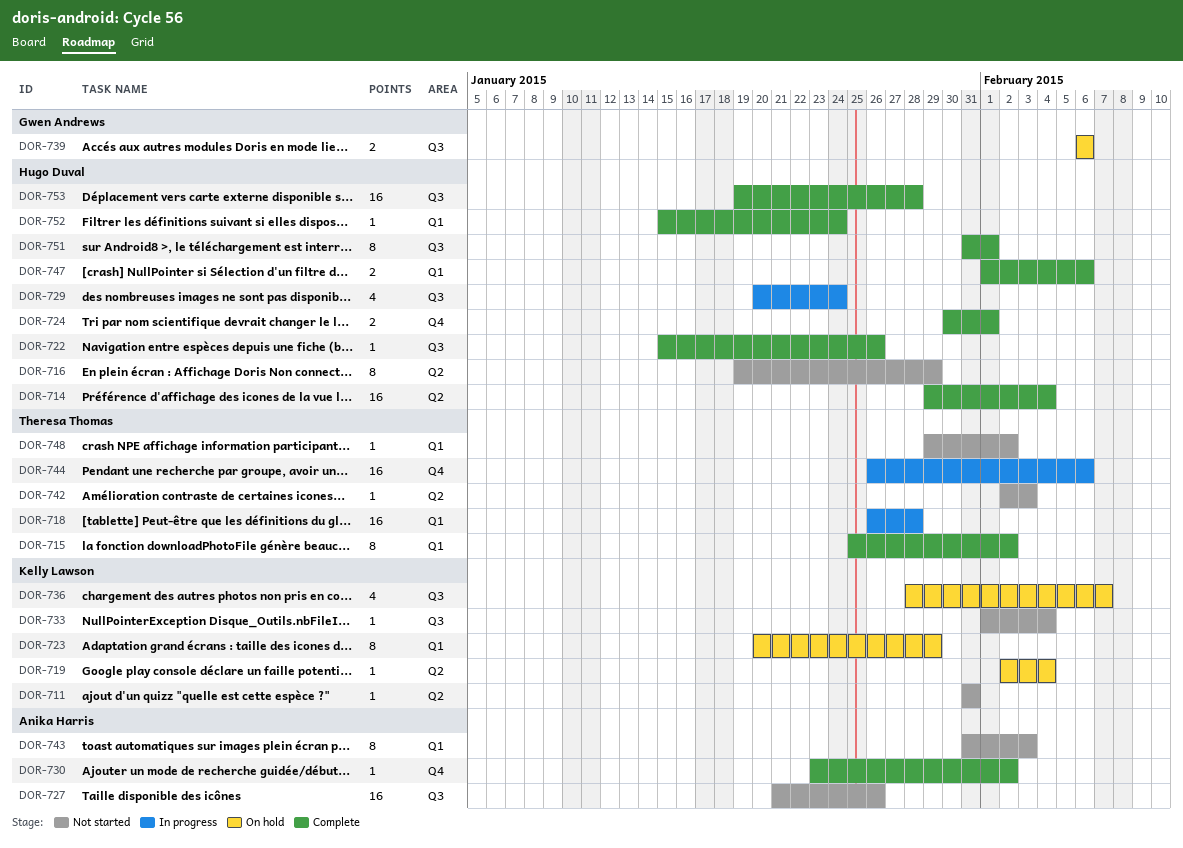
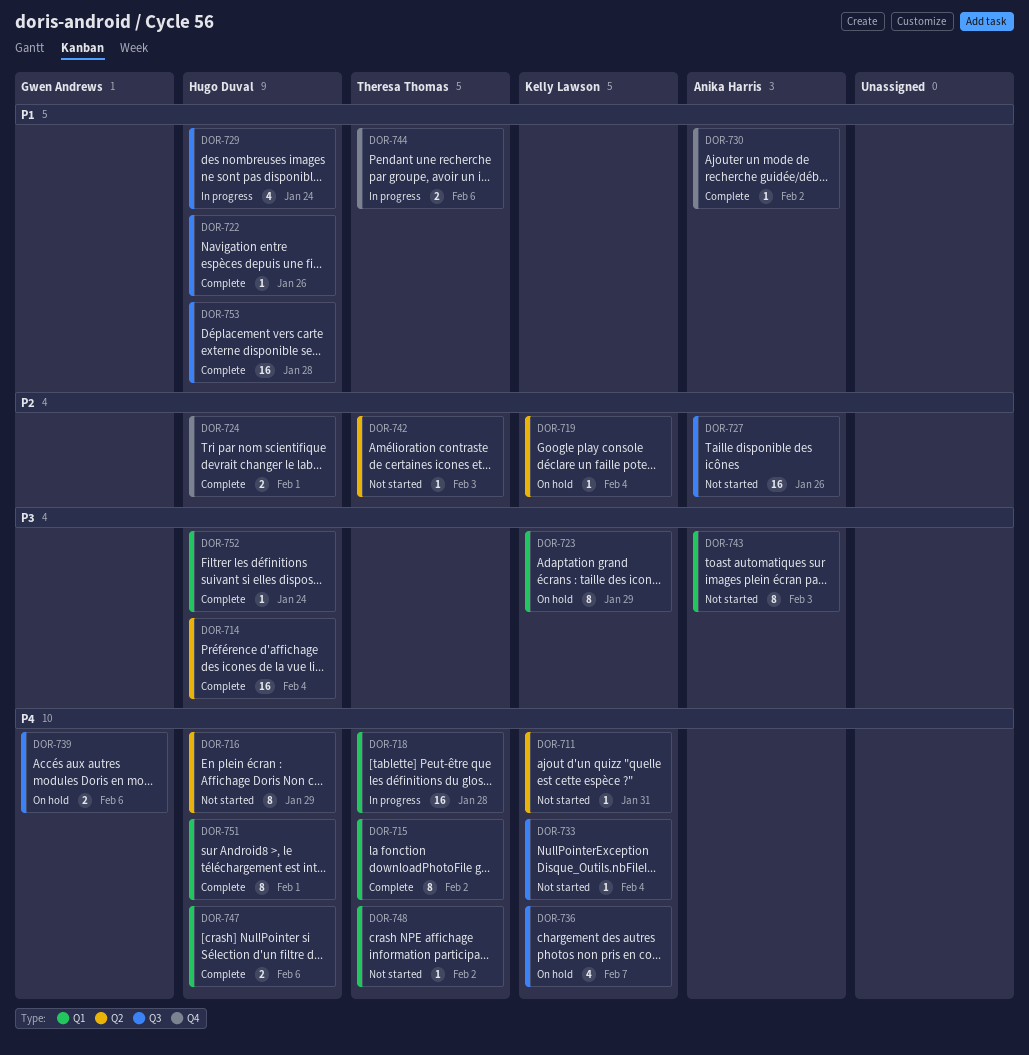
DOR-744, estimate: 16 -> 2
DOR-751, label: Q3 -> Q1

